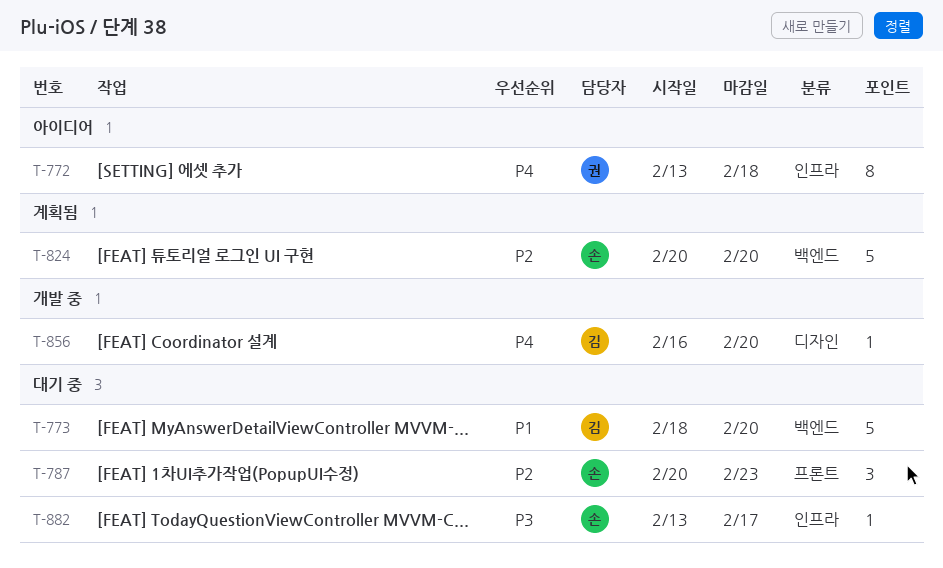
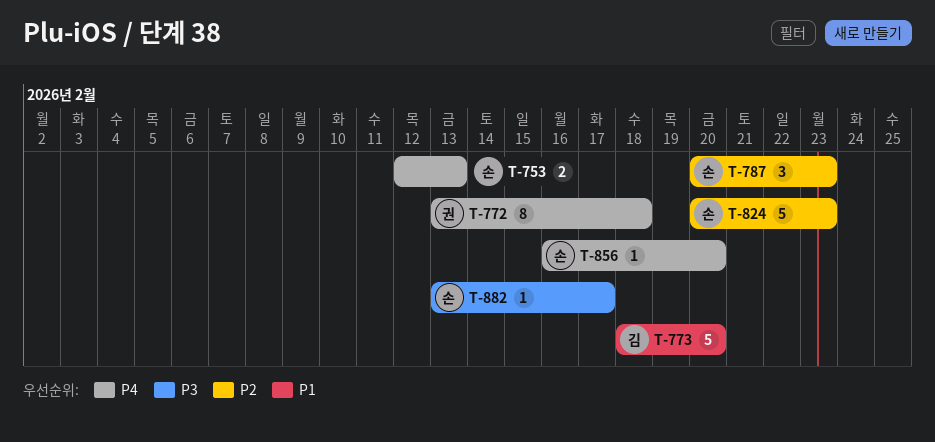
T-753: none -> present
T-824, due: Feb 20 -> Feb 23
T-856, owner: 김 -> 손

